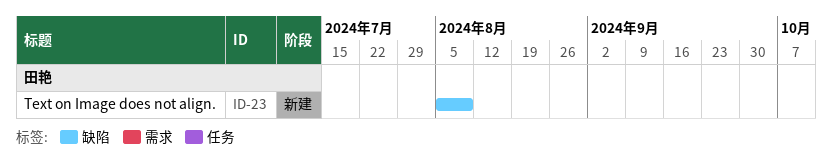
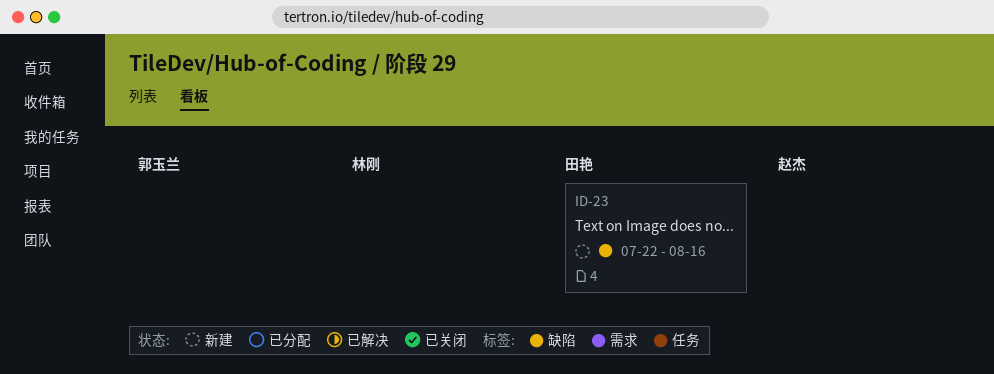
ID-23, start: Aug 5 -> Jul 22
ID-23, due: Aug 9 -> Aug 16

